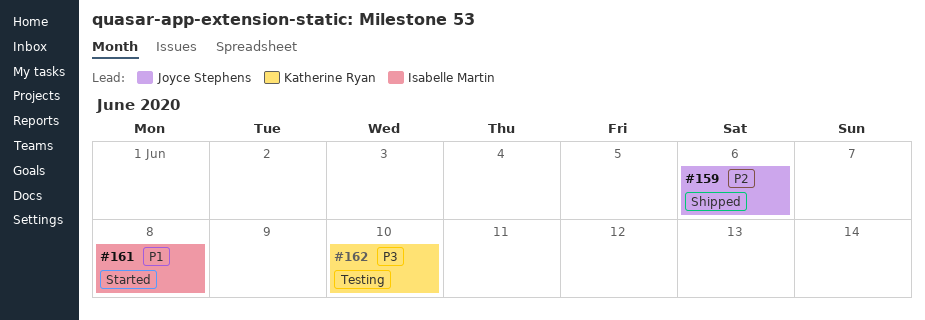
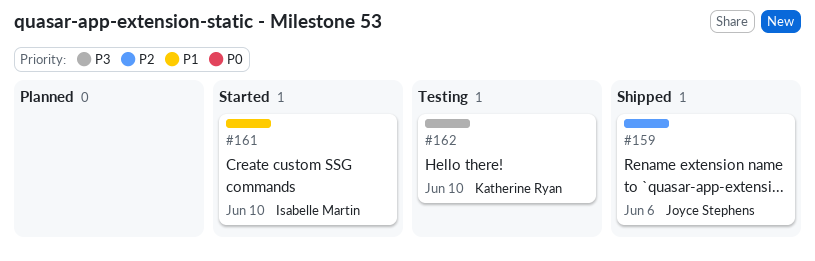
#161, due: Jun 8 -> Jun 10

